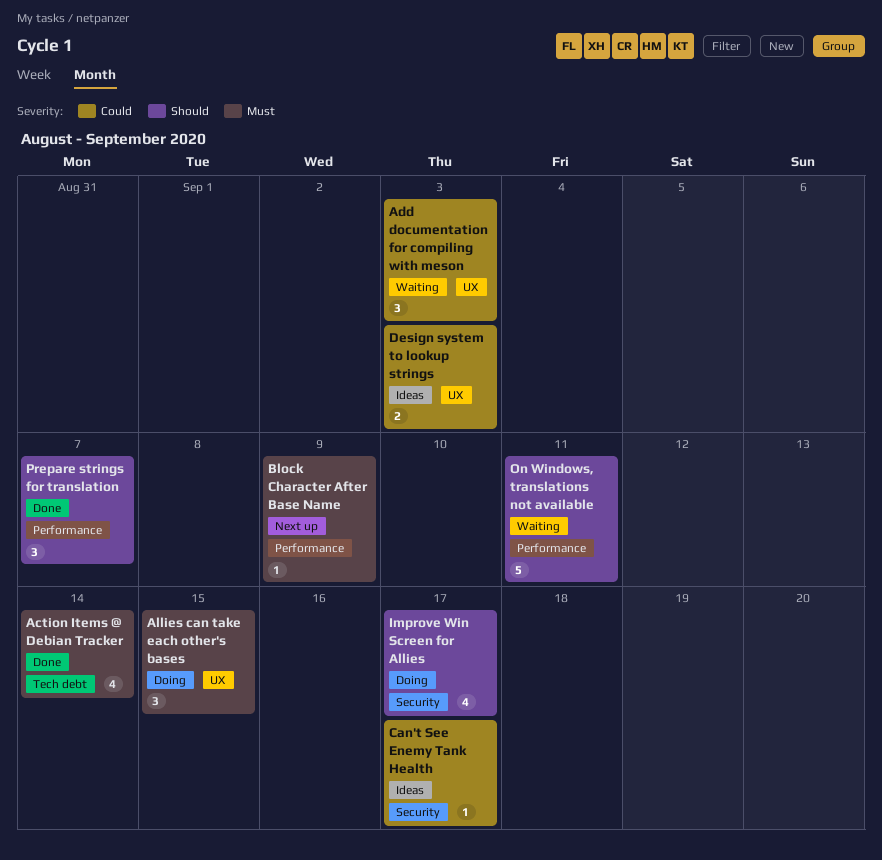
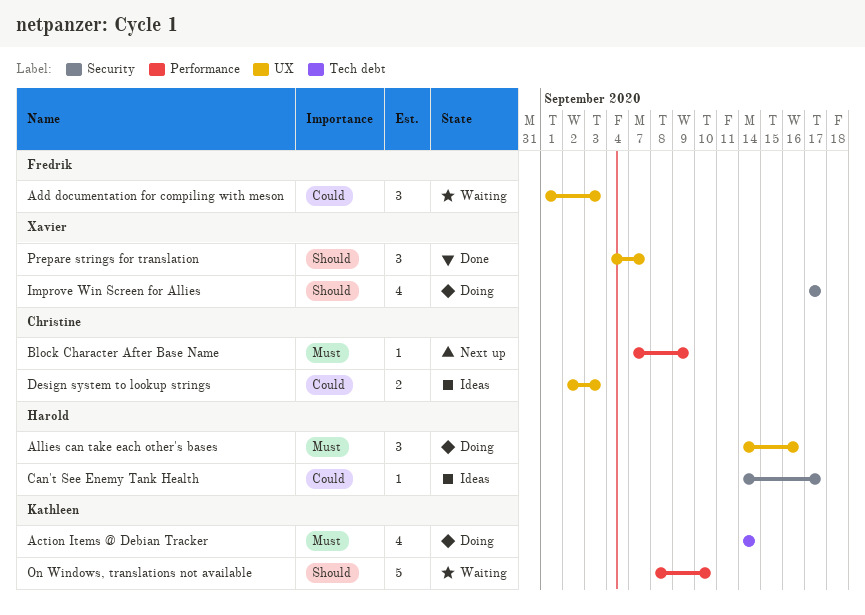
Action Items @ Debian Tracker, status: Done -> Doing
Allies can take each other's bases, due: Sep 15 -> Sep 16
On Windows, translations not available, due: Sep 11 -> Sep 10
Prepare strings for translation, label: Performance -> UX

